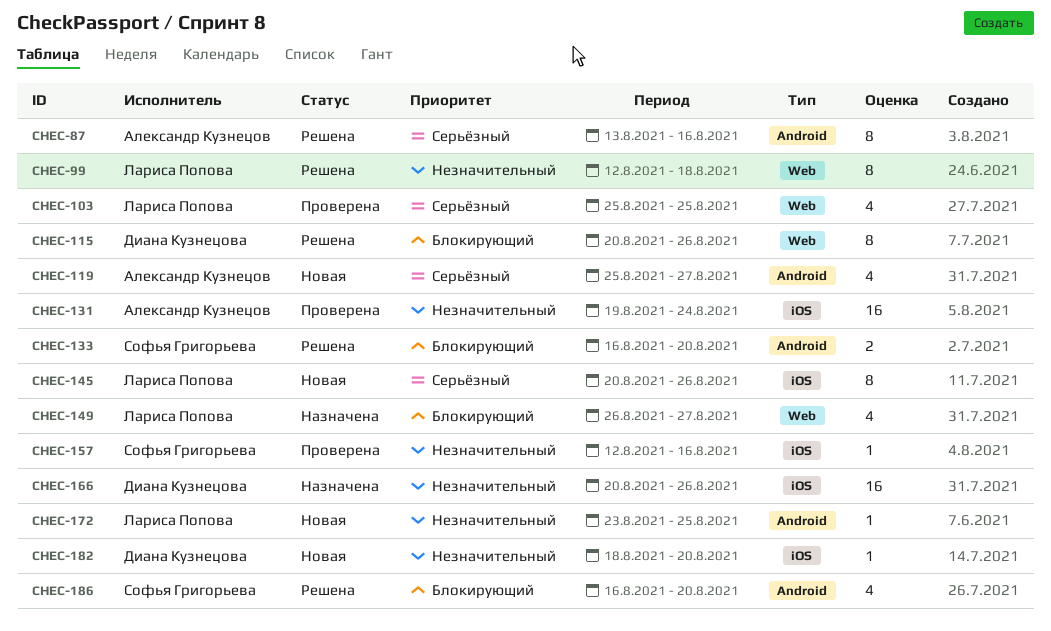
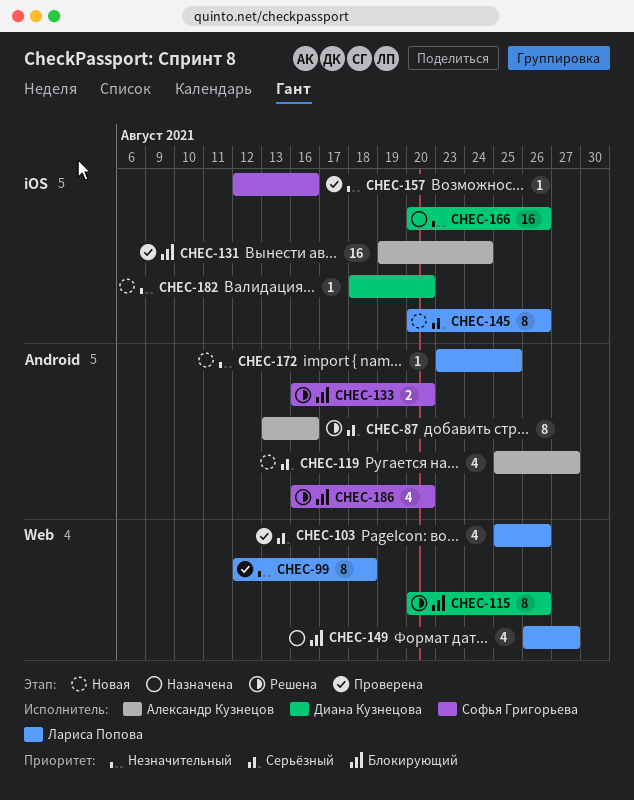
CHEC-99, status: Решена -> Проверена
CHEC-103, due: Aug 25 -> Aug 26
CHEC-131, priority: Незначительный -> Блокирующий

